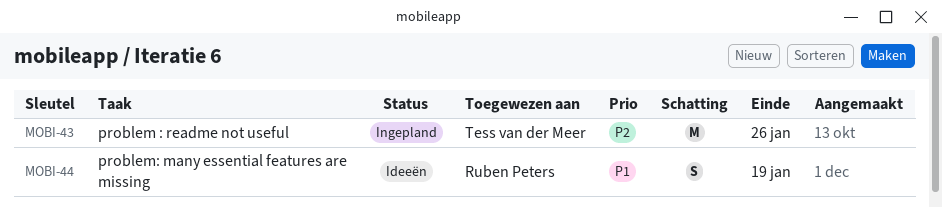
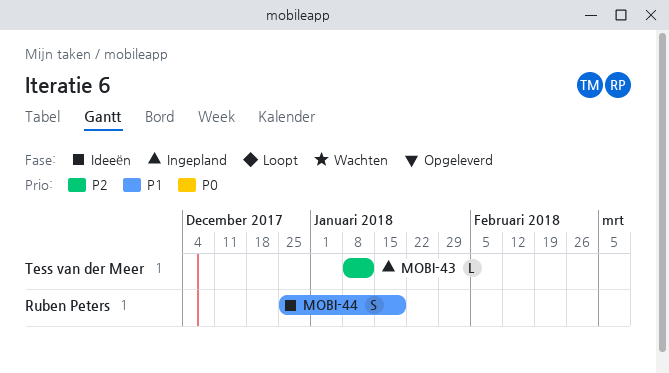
MOBI-43, estimate: M -> L
MOBI-43, due: Jan 26 -> Jan 12

